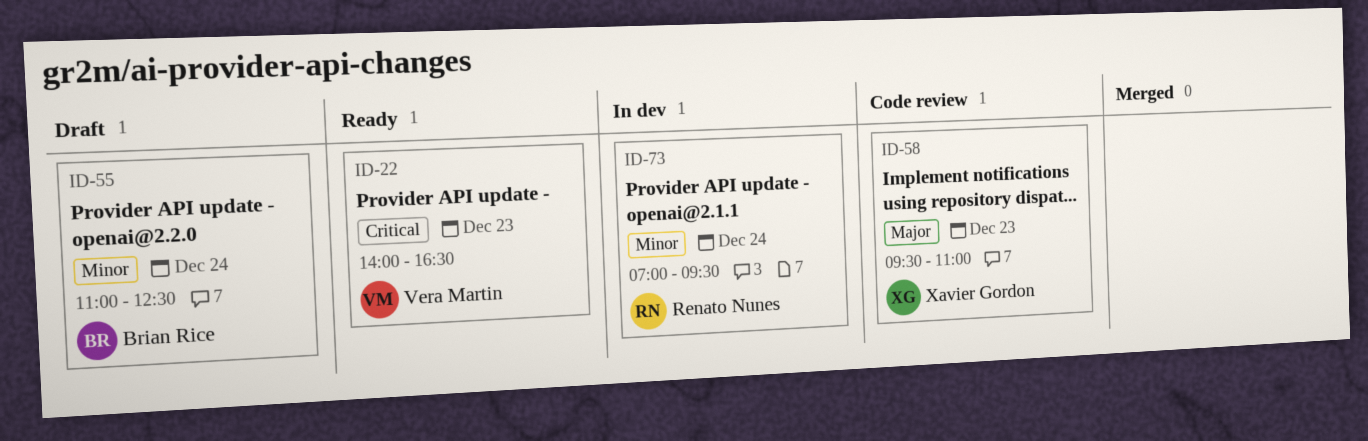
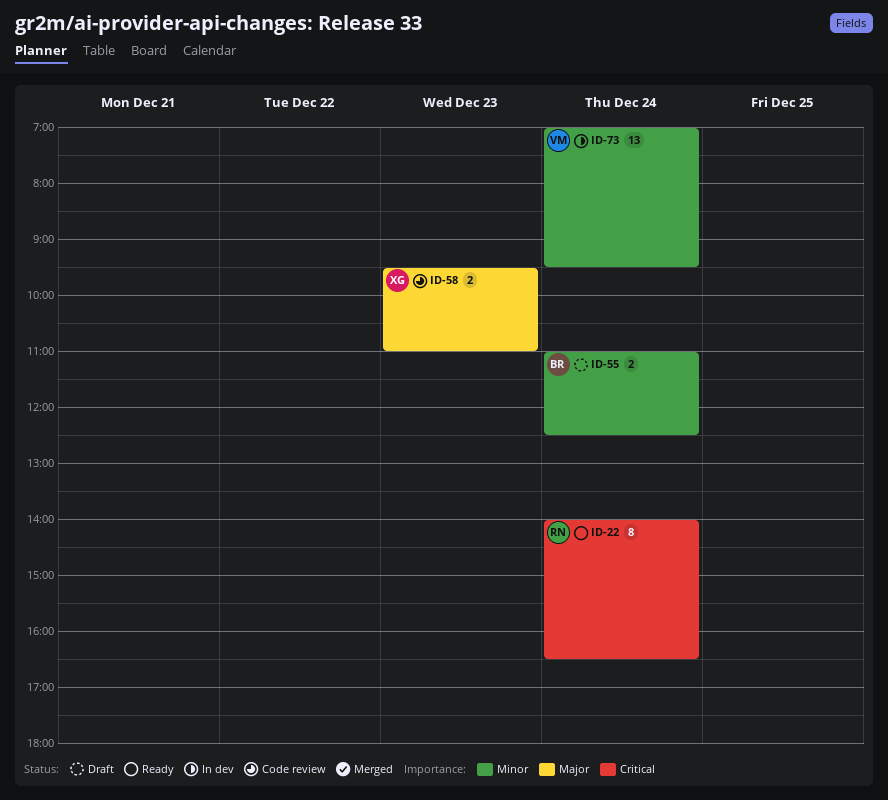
ID-22, owner: Vera Martin -> Renato Nunes
ID-22, day: Dec 23 -> Dec 24
ID-73, owner: Renato Nunes -> Vera Martin

